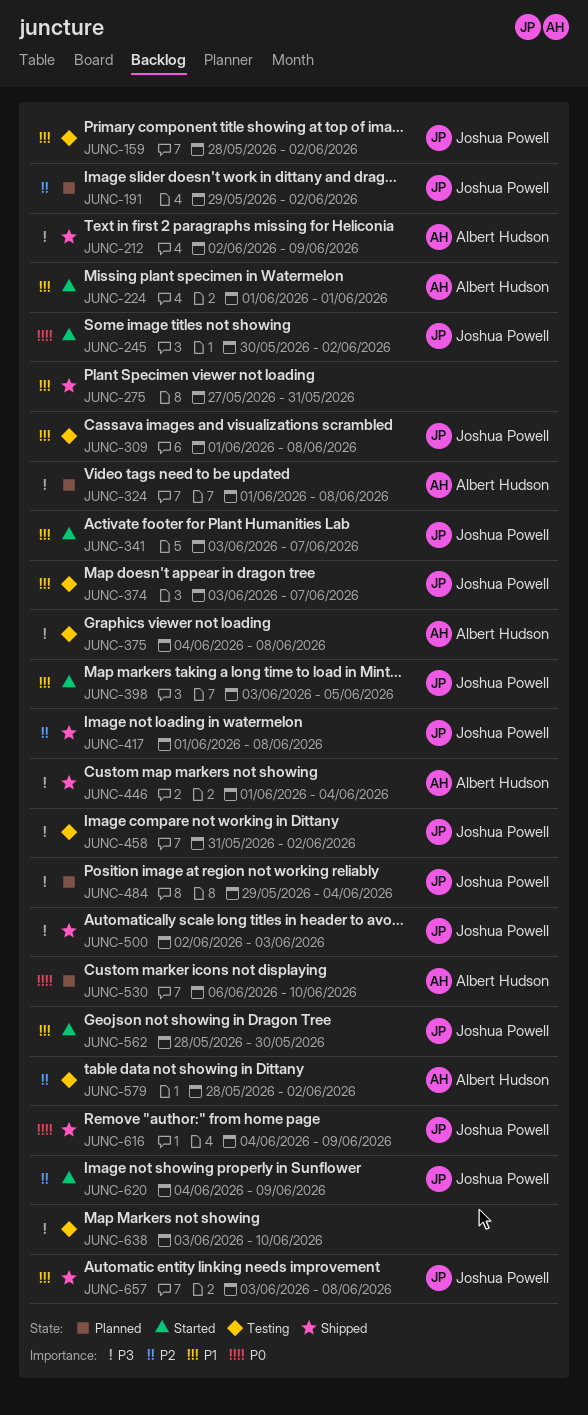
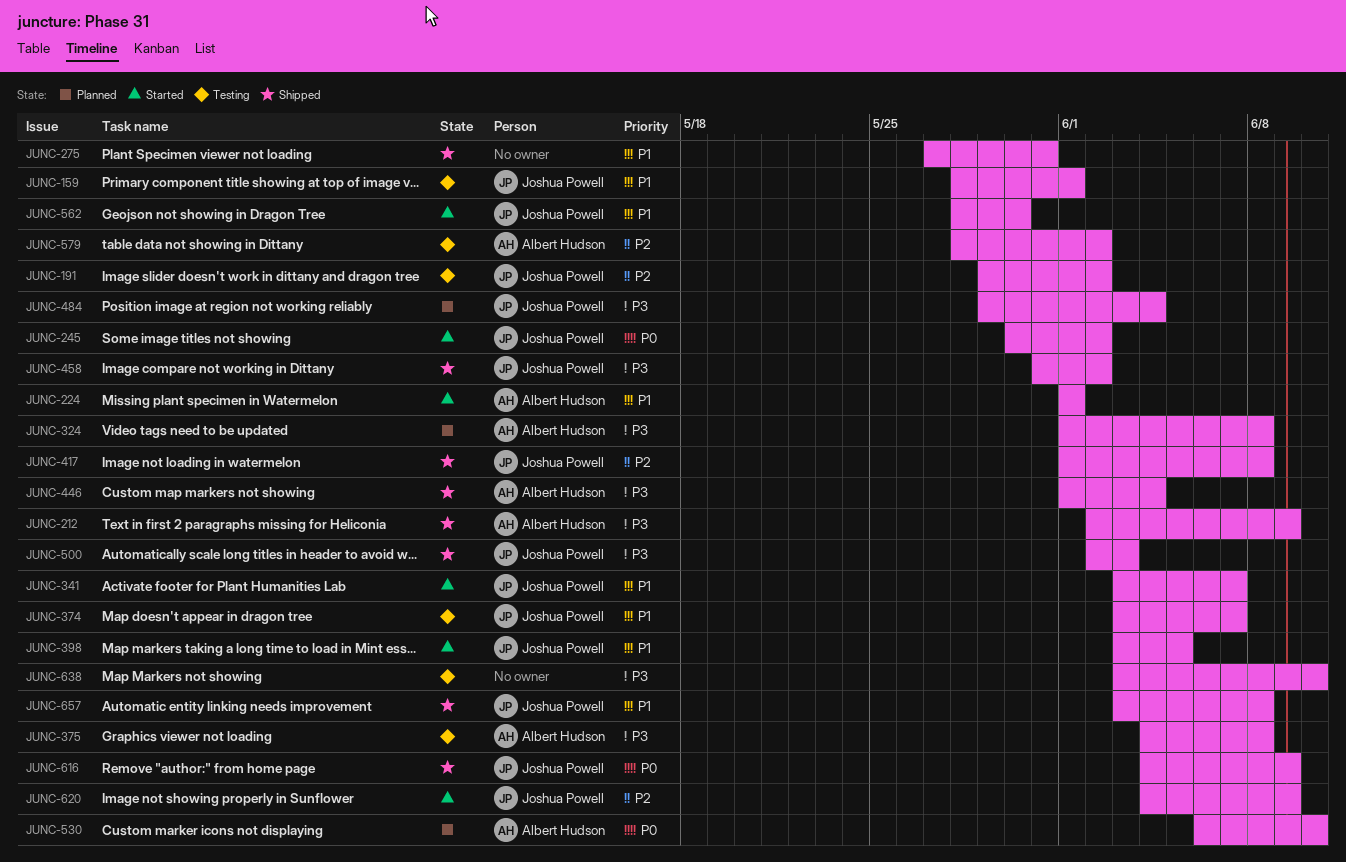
JUNC-159, due: Jun 2 -> Jun 1
JUNC-191, status: Planned -> Testing
JUNC-309: present -> none
JUNC-458, status: Testing -> Shipped

